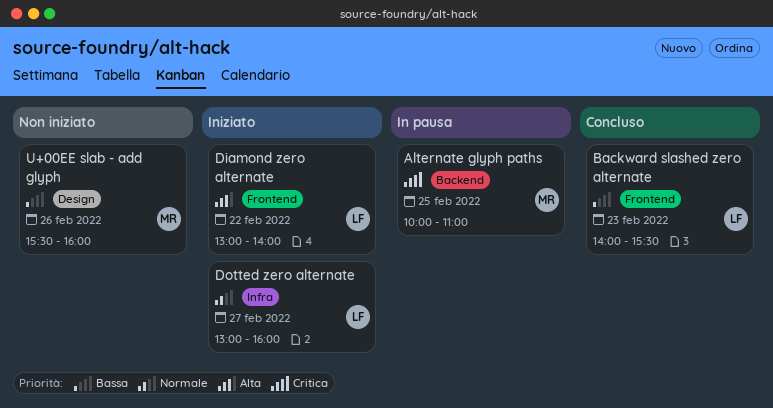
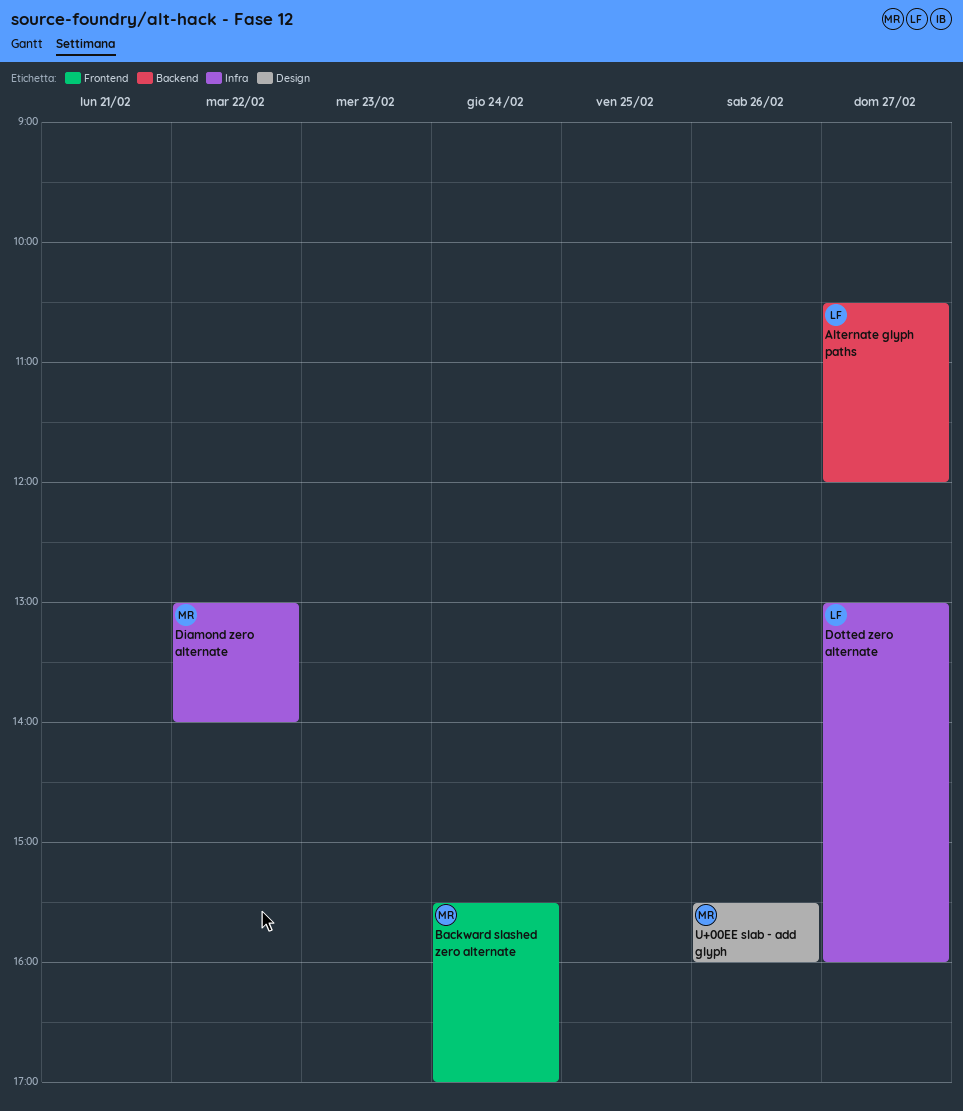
Alternate glyph paths, owner: MR -> LF
Alternate glyph paths, day: Feb 25 -> Feb 27
Alternate glyph paths, begins: 10:00 -> 10:30
Alternate glyph paths, ends: 11:00 -> 12:00
Backward slashed zero alternate, owner: LF -> MR
Backward slashed zero alternate, day: Feb 23 -> Feb 24
Backward slashed zero alternate, begins: 14:00 -> 15:30
Backward slashed zero alternate, ends: 15:30 -> 17:00
Diamond zero alternate, owner: LF -> MR
Diamond zero alternate, label: Frontend -> Infra

